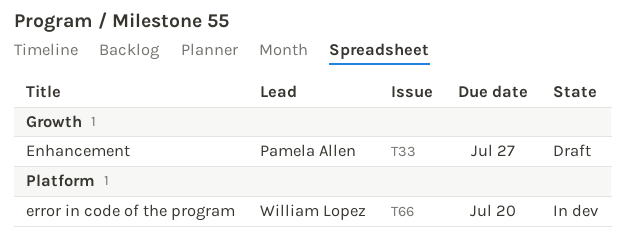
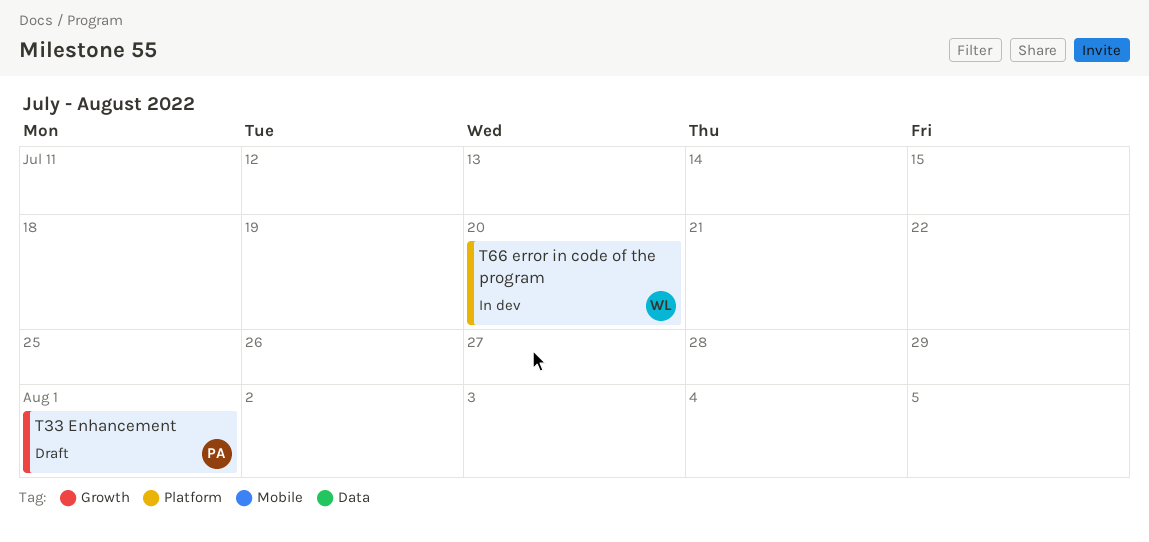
T33, due: Jul 27 -> Aug 1

